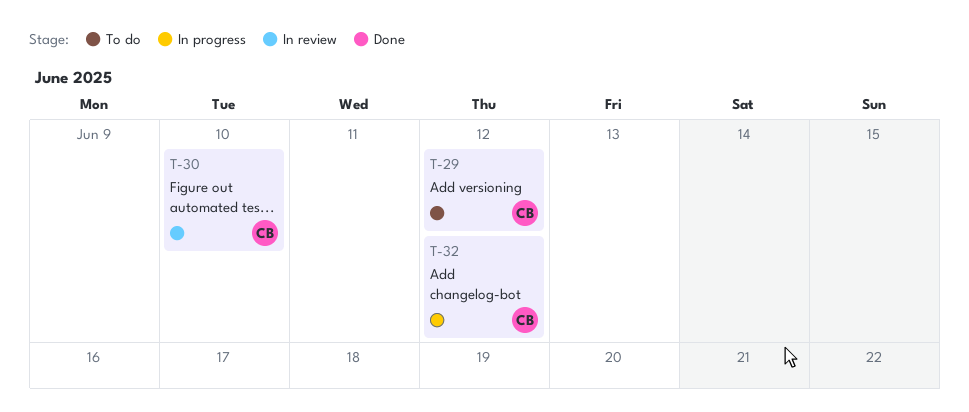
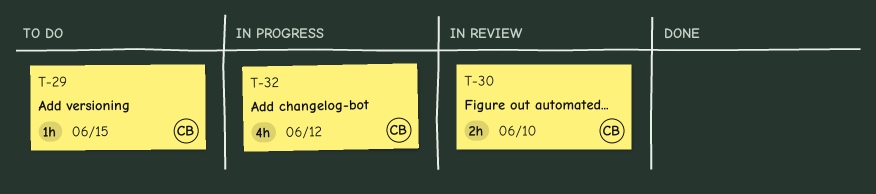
T-29, due: Jun 12 -> Jun 15

